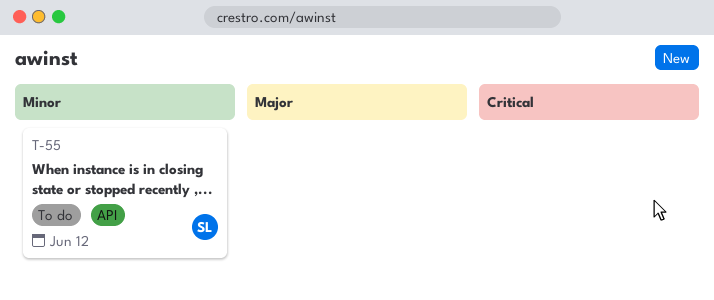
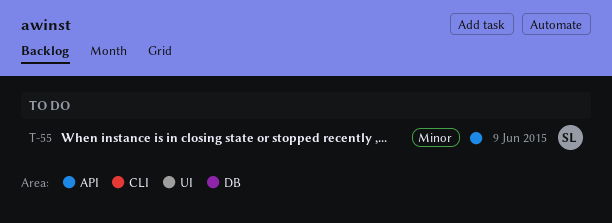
T-55, due: Jun 12 -> Jun 9

